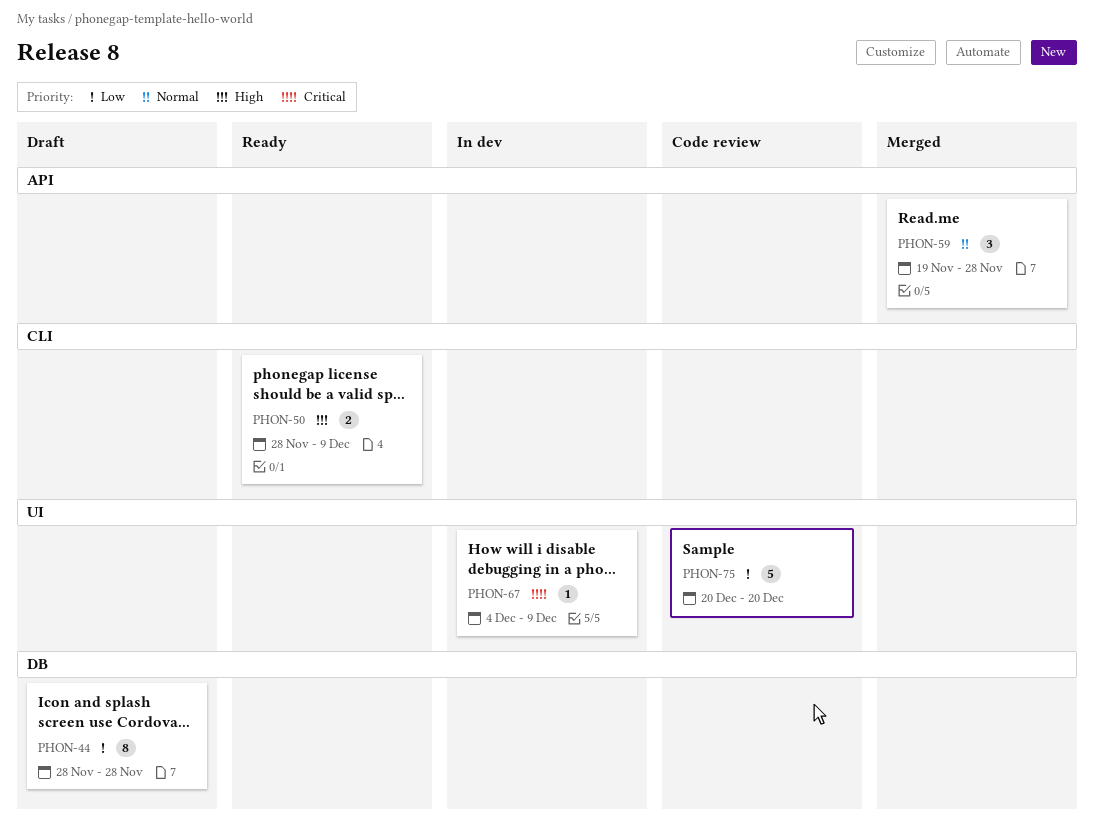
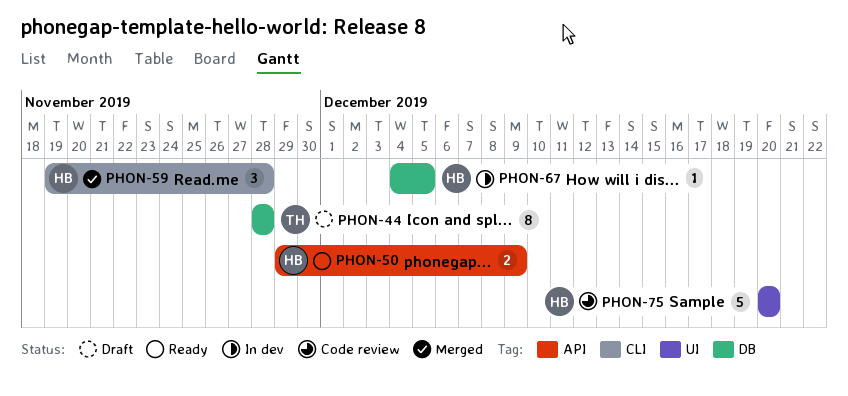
PHON-50, label: CLI -> API
PHON-50, start: Nov 28 -> Nov 29
PHON-59, label: API -> CLI
PHON-67, label: UI -> DB
PHON-67, due: Dec 9 -> Dec 5

